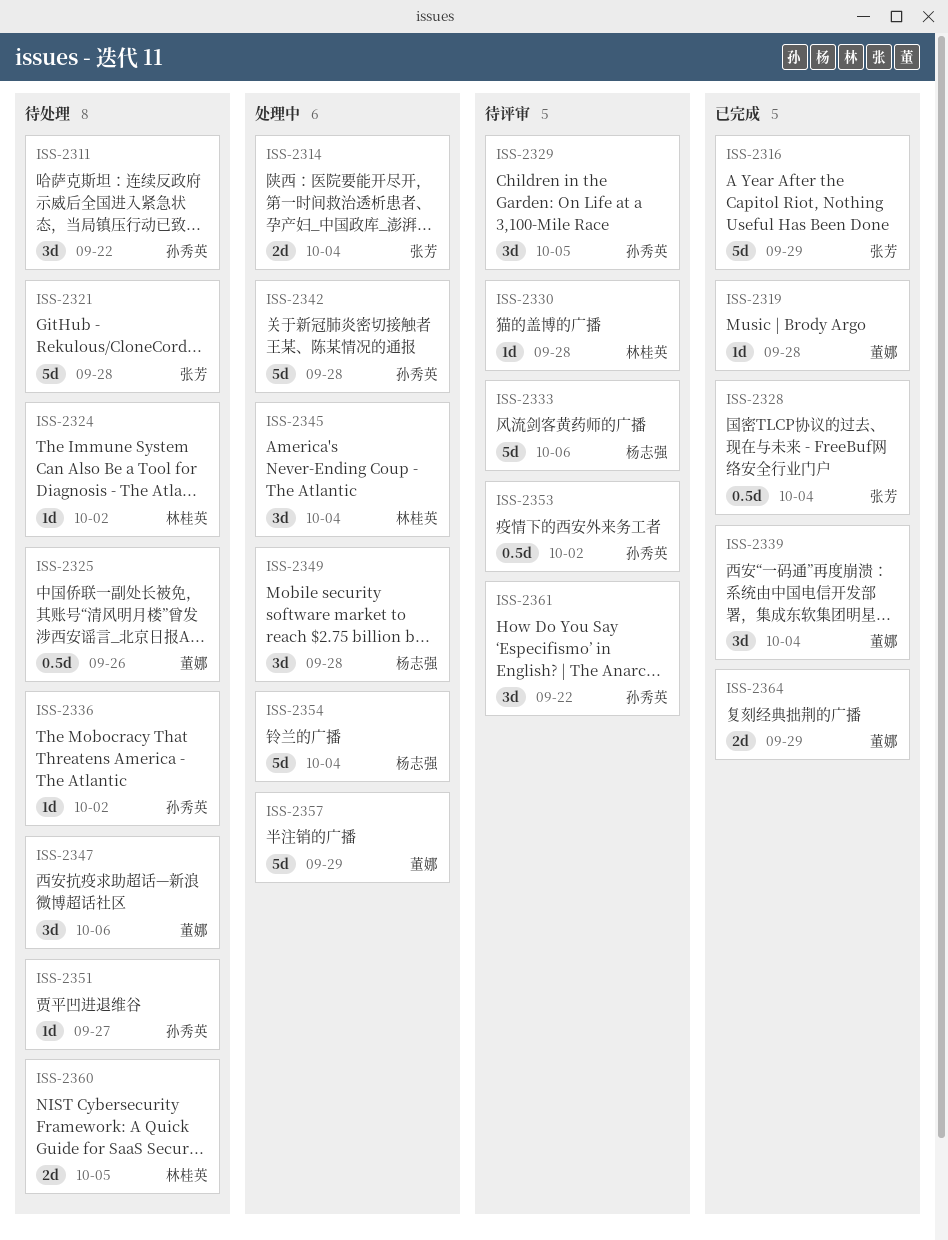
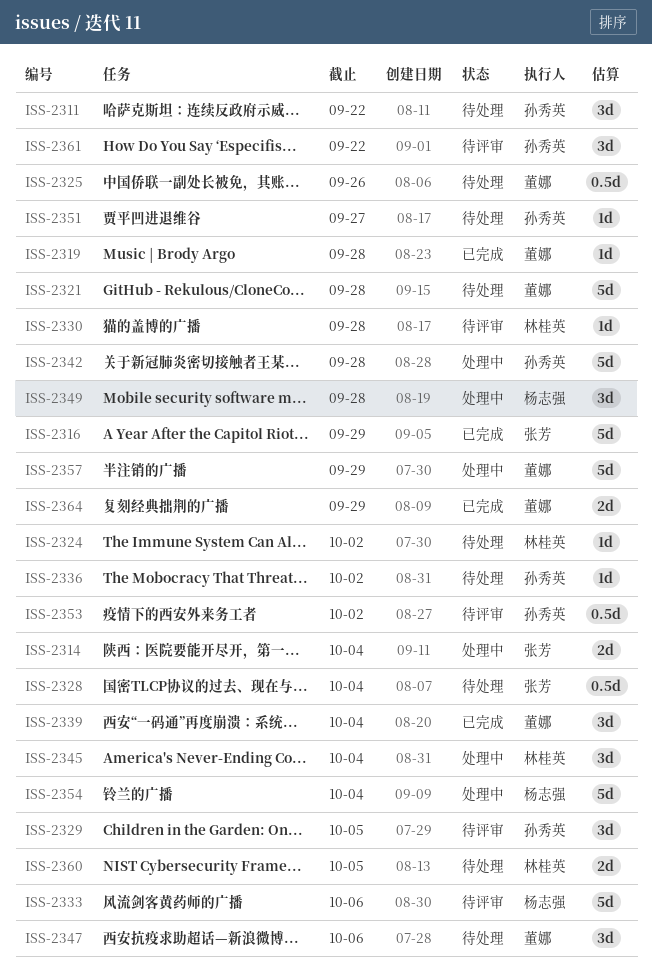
ISS-2321, owner: 张芳 -> 董娜
ISS-2328, status: 已完成 -> 待处理

